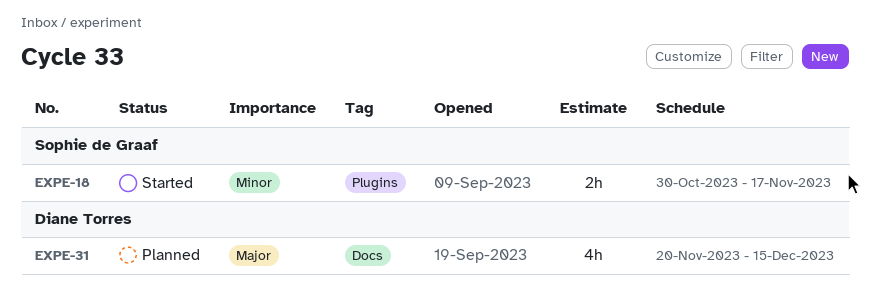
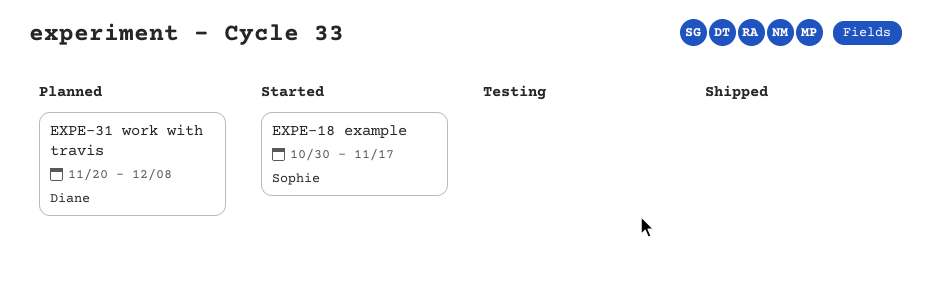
EXPE-31, due: Dec 15 -> Dec 8

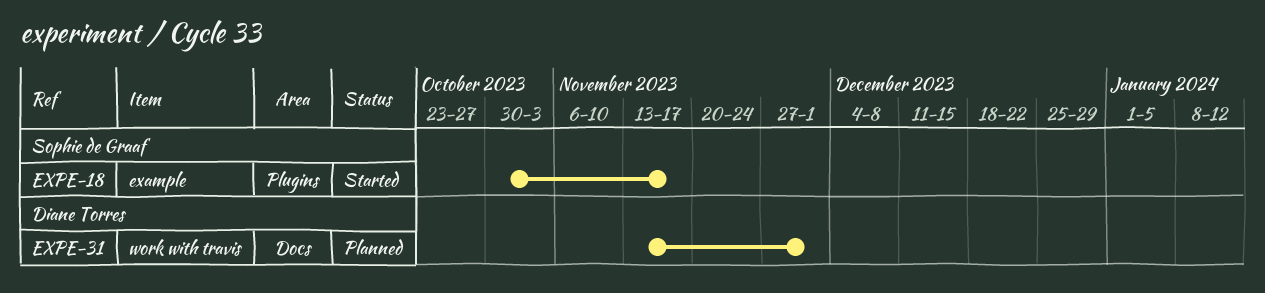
EXPE-31, start: Nov 20 -> Nov 13
EXPE-31, due: Dec 8 -> Dec 1

